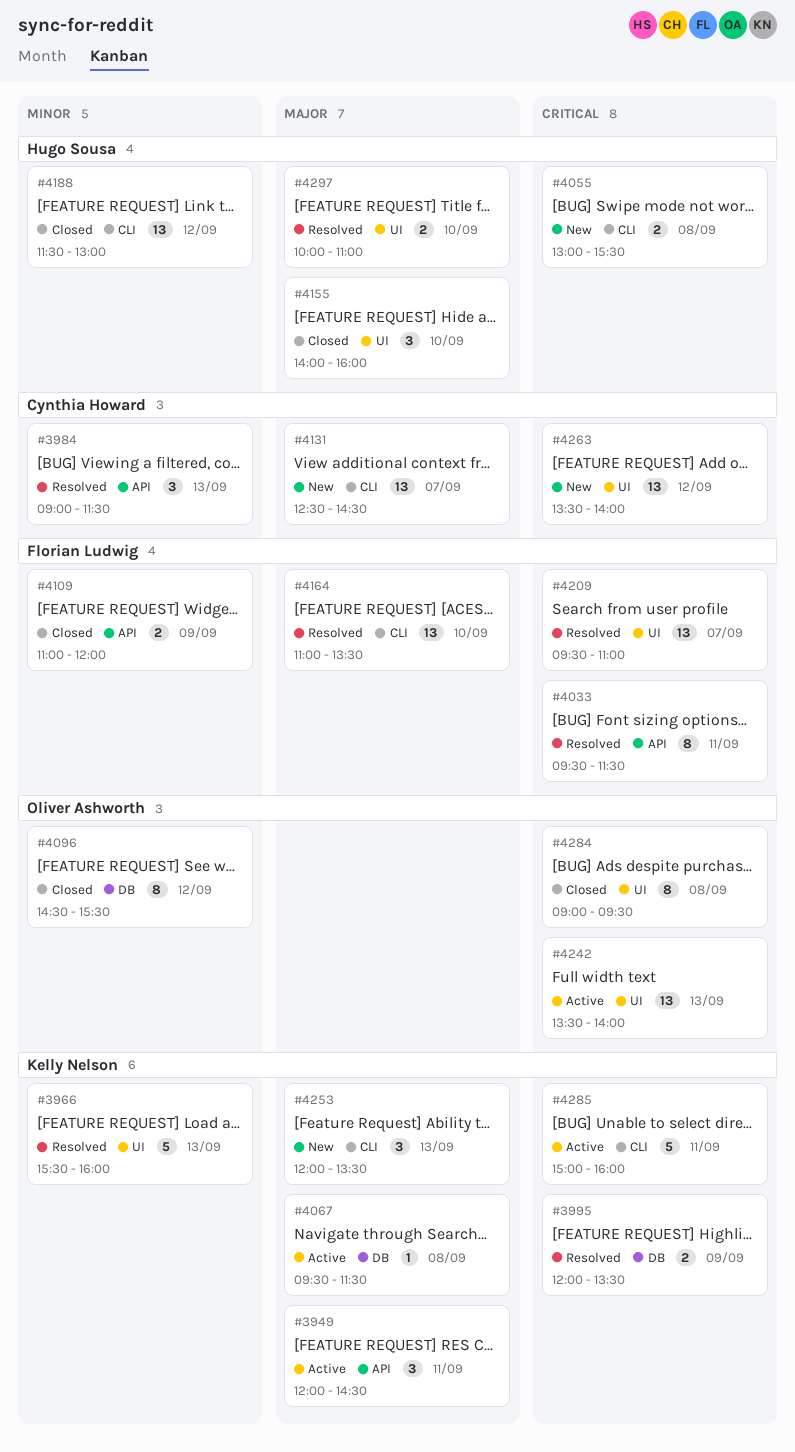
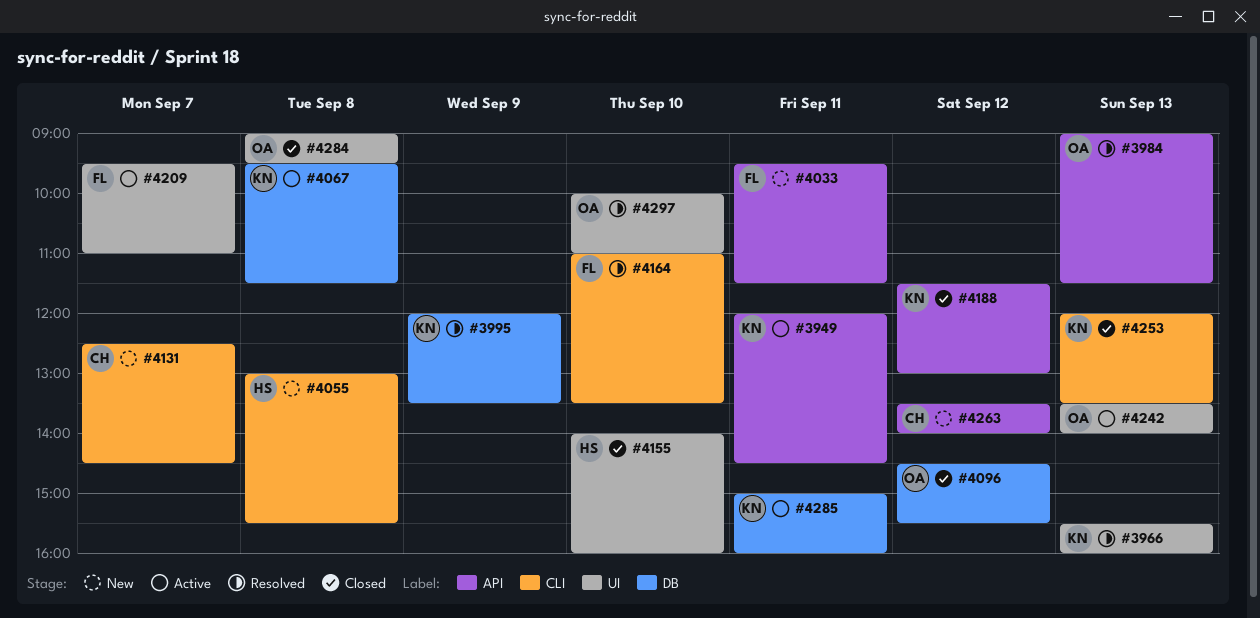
#3984, owner: Cynthia Howard -> Oliver Ashworth
#4033, status: Resolved -> New
#4109: present -> none
#4188, owner: Hugo Sousa -> Kelly Nelson
#4188, label: CLI -> API
#4209, status: Resolved -> Active
#4253, status: New -> Closed
#4263, label: UI -> API
#4285, label: CLI -> DB
#4297, owner: Hugo Sousa -> Oliver Ashworth

